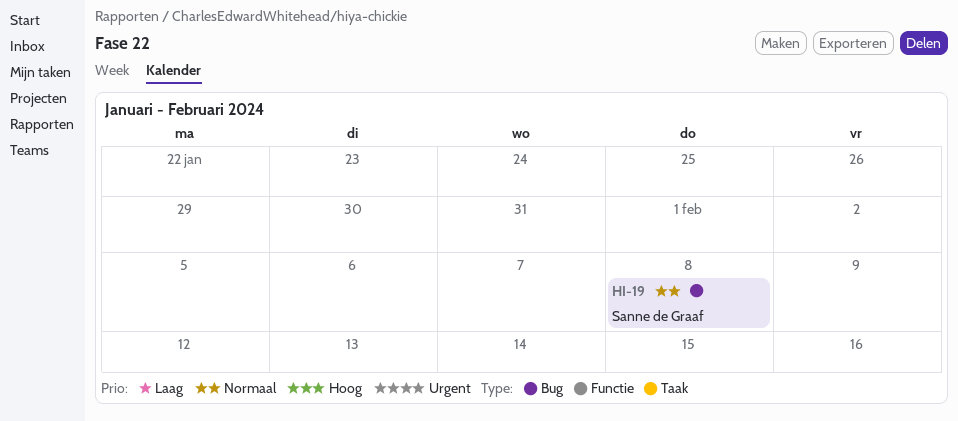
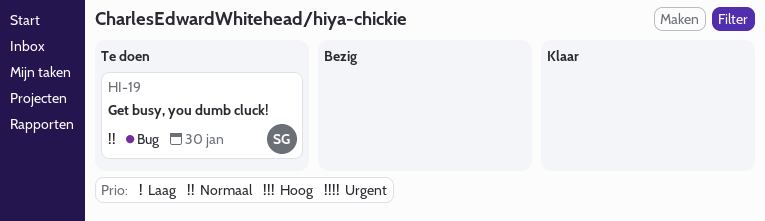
HI-19, due: Feb 8 -> Jan 30

